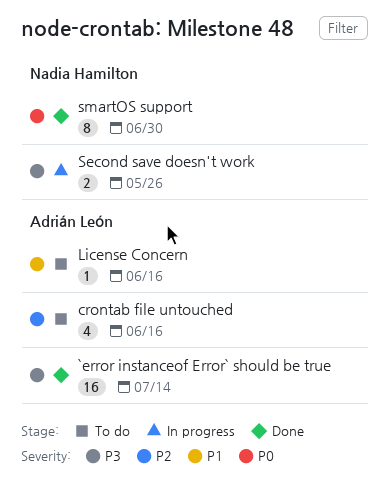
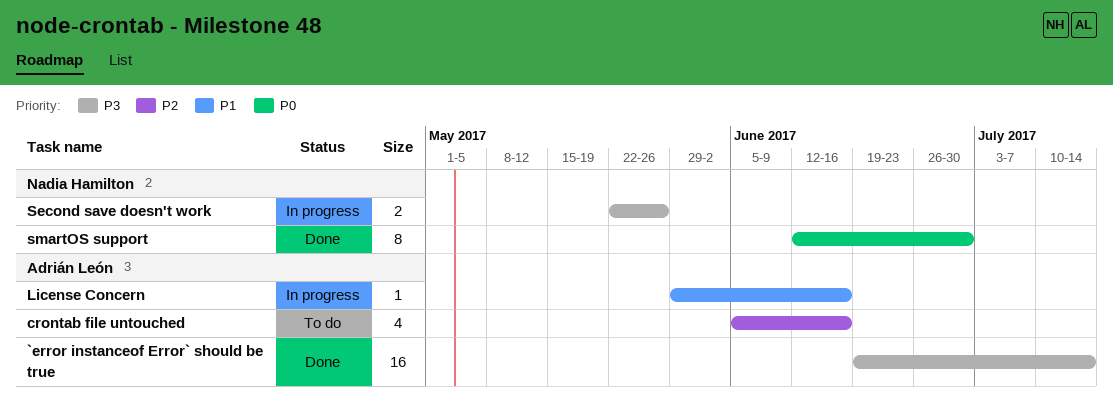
License Concern, status: To do -> In progress

